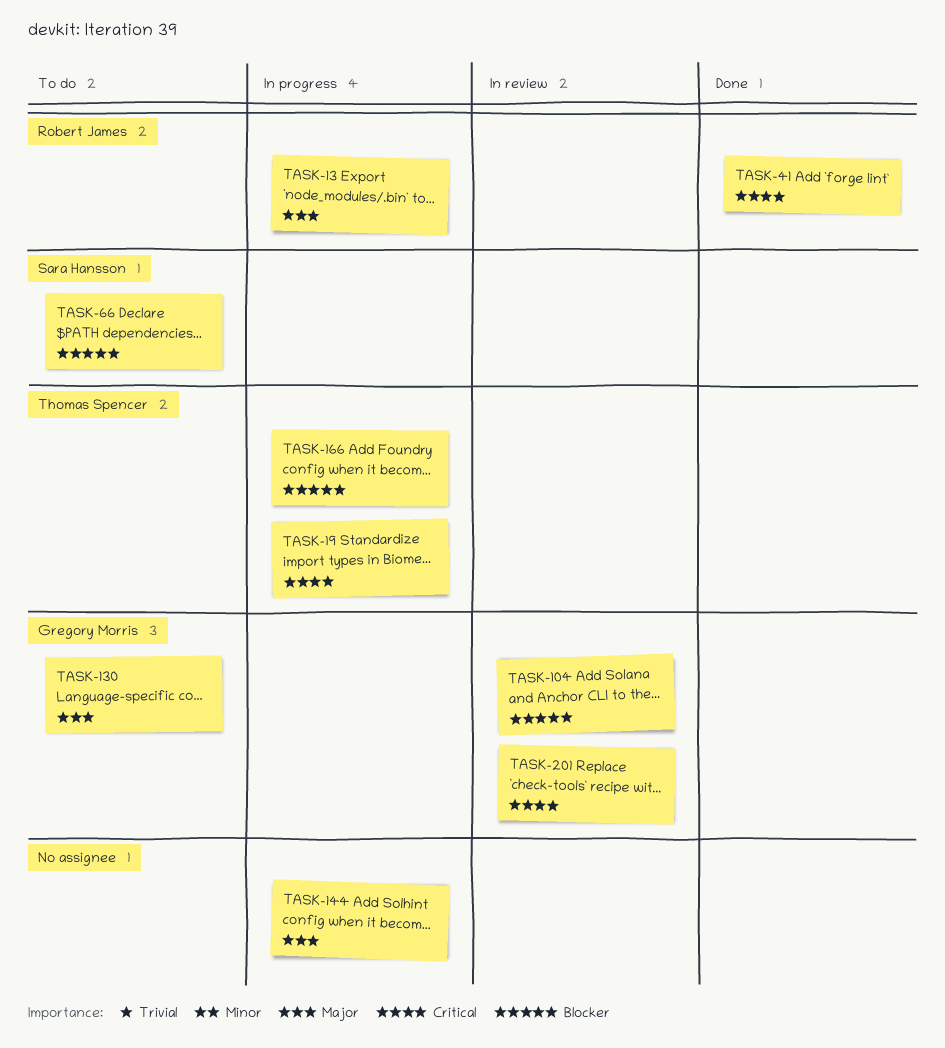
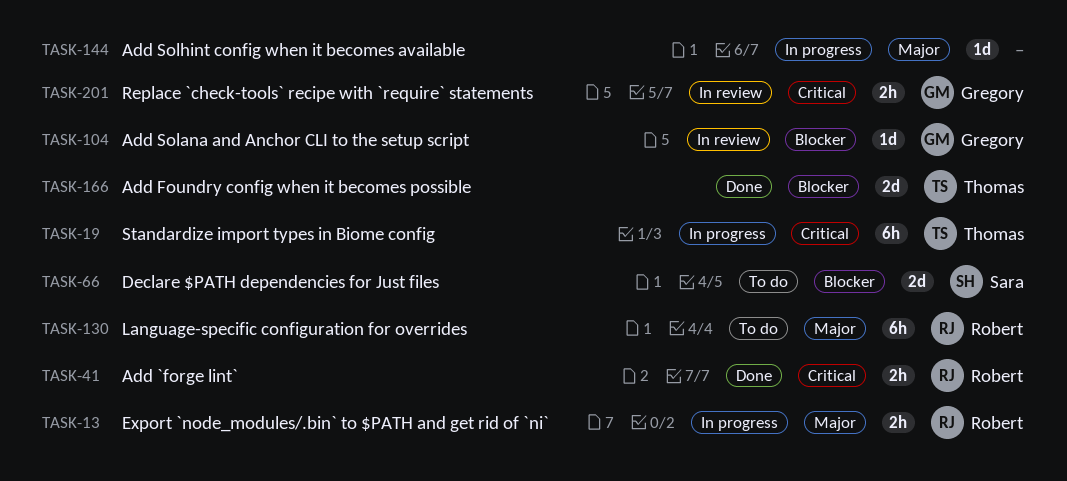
TASK-130, owner: Gregory Morris -> Robert James
TASK-166, status: In progress -> Done

